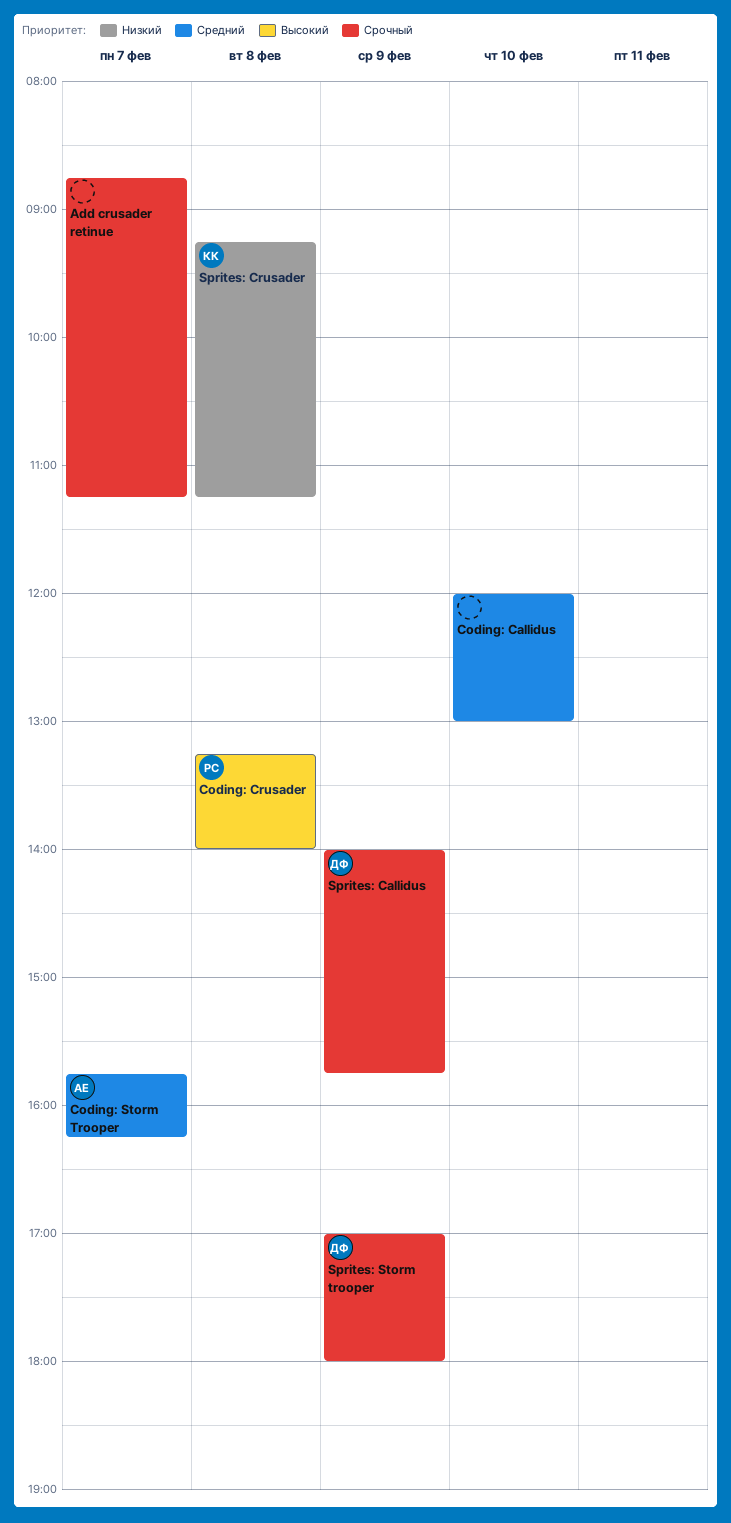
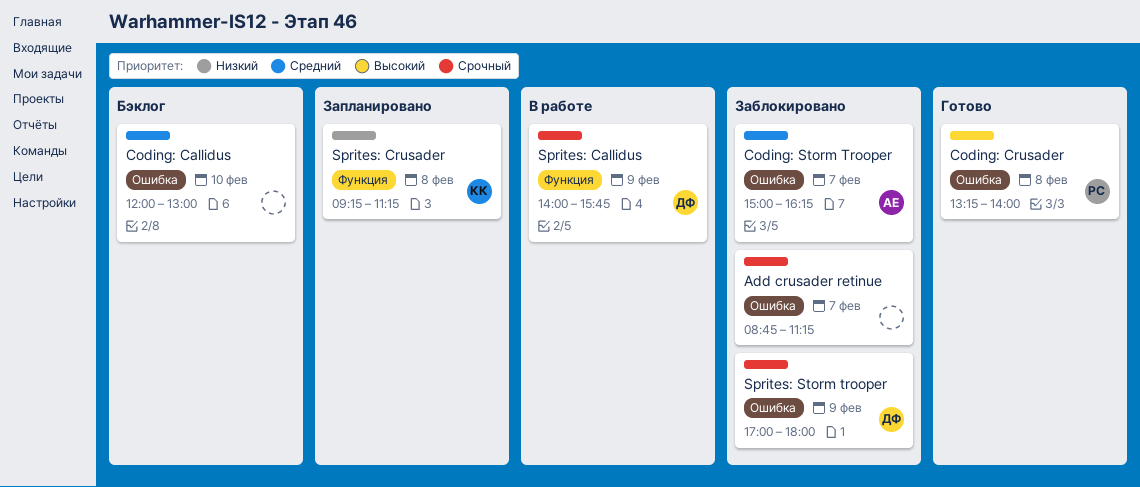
Coding: Storm Trooper, begins: 15:45 -> 15:00

